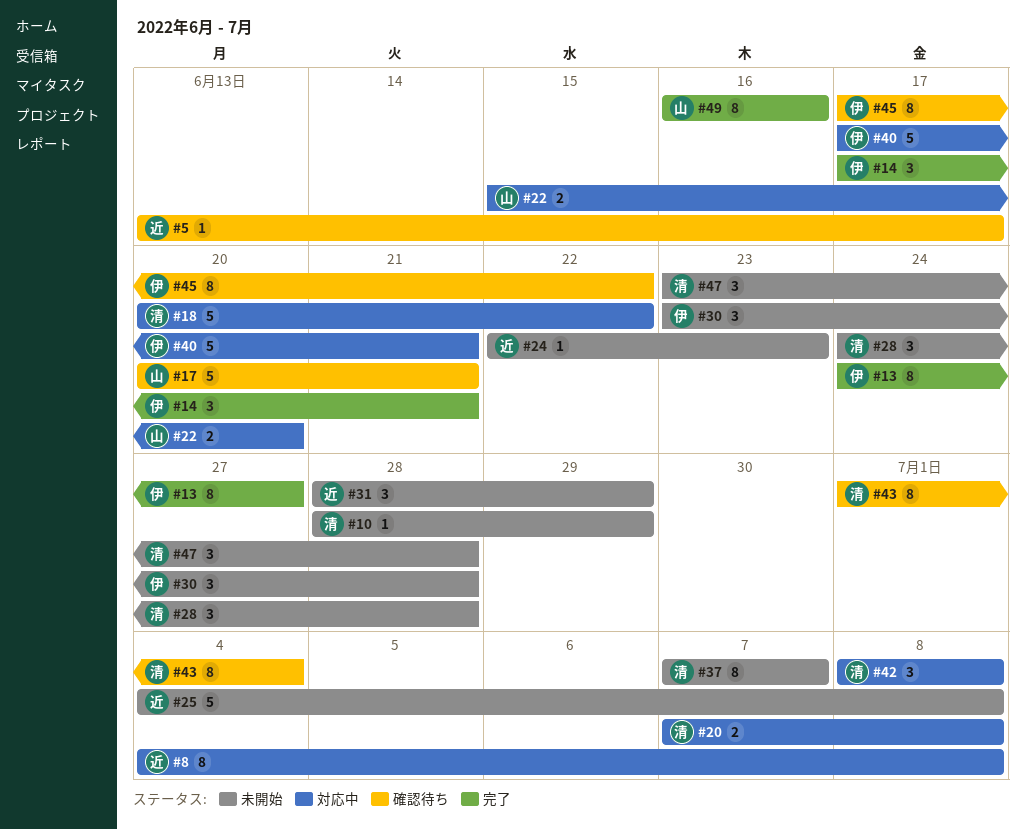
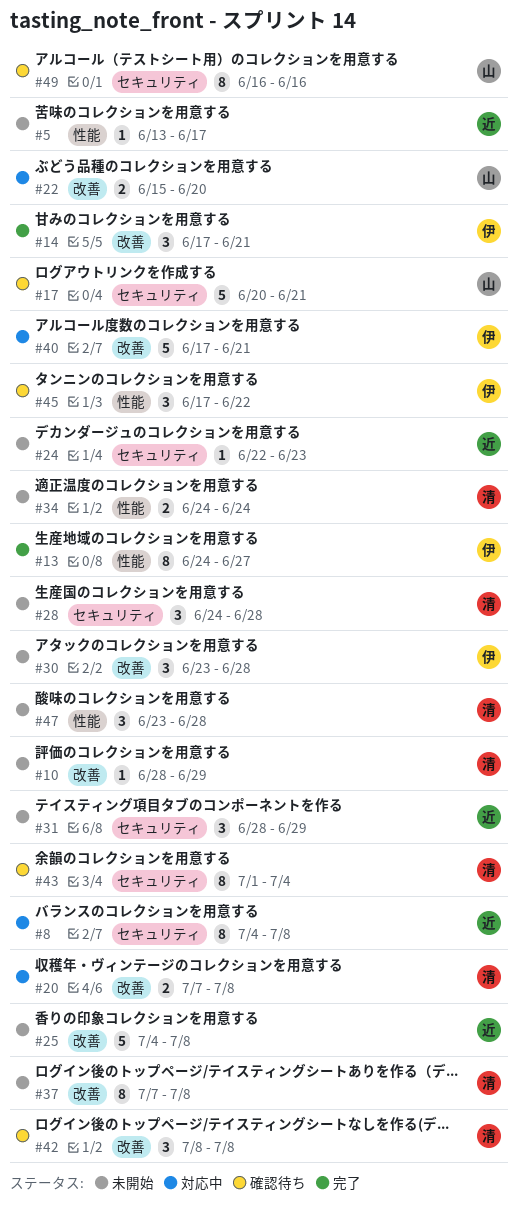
#5, status: 確認待ち -> 未開始
#18: present -> none
#34: none -> present
#37, due: Jul 7 -> Jul 8
#42, status: 対応中 -> 確認待ち
#45, estimate: 8 -> 3
#49, status: 完了 -> 確認待ち

